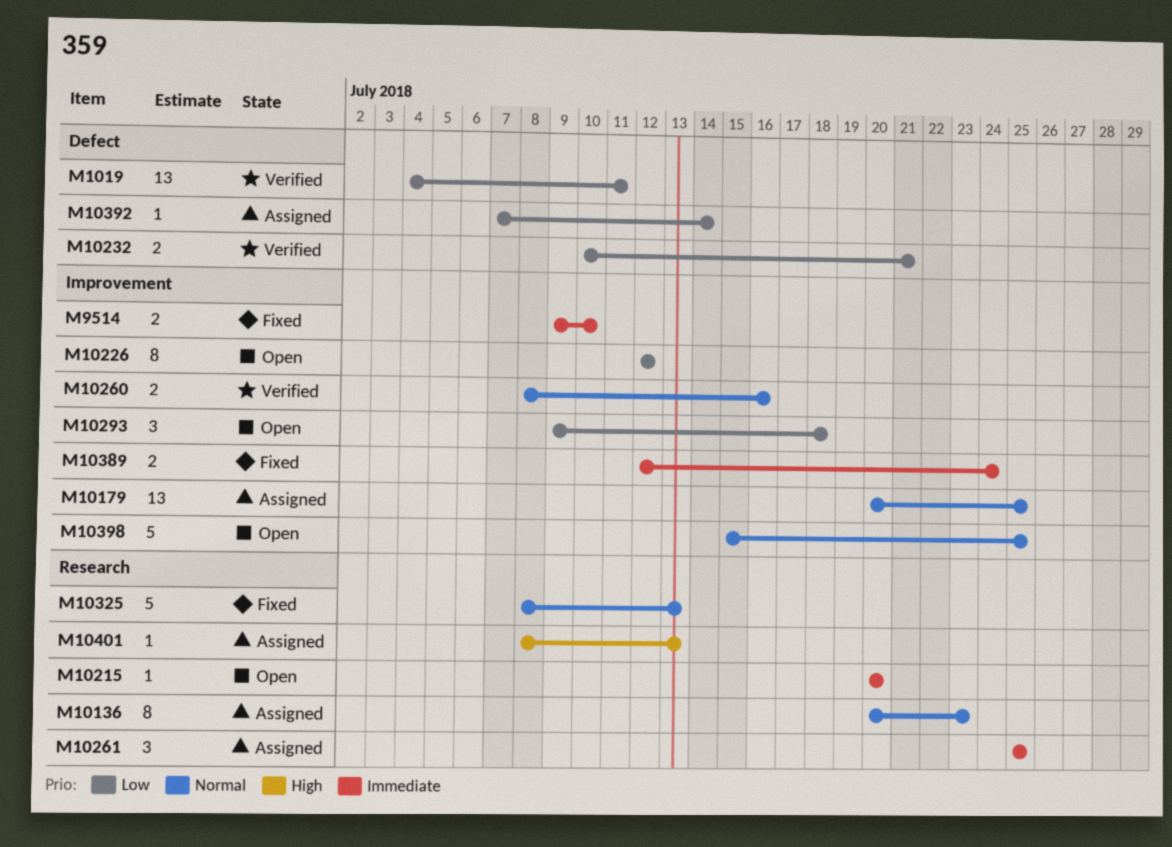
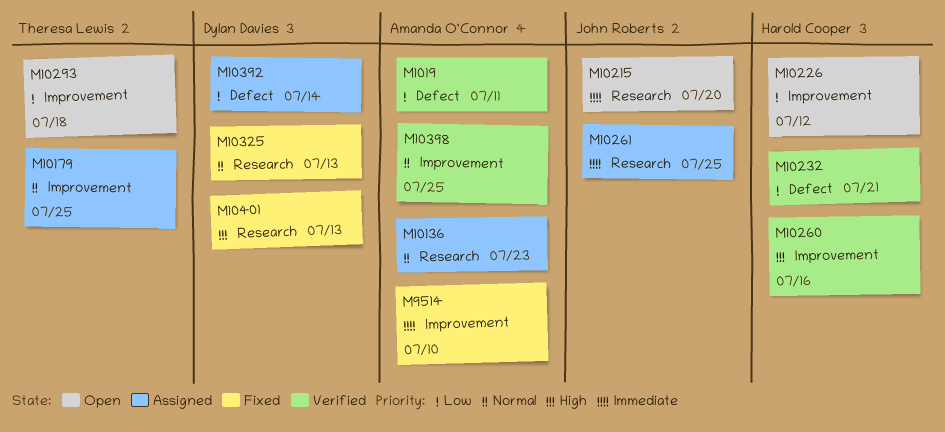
M10260, priority: Normal -> High
M10389: present -> none
M10398, status: Open -> Verified
M10401, status: Assigned -> Fixed

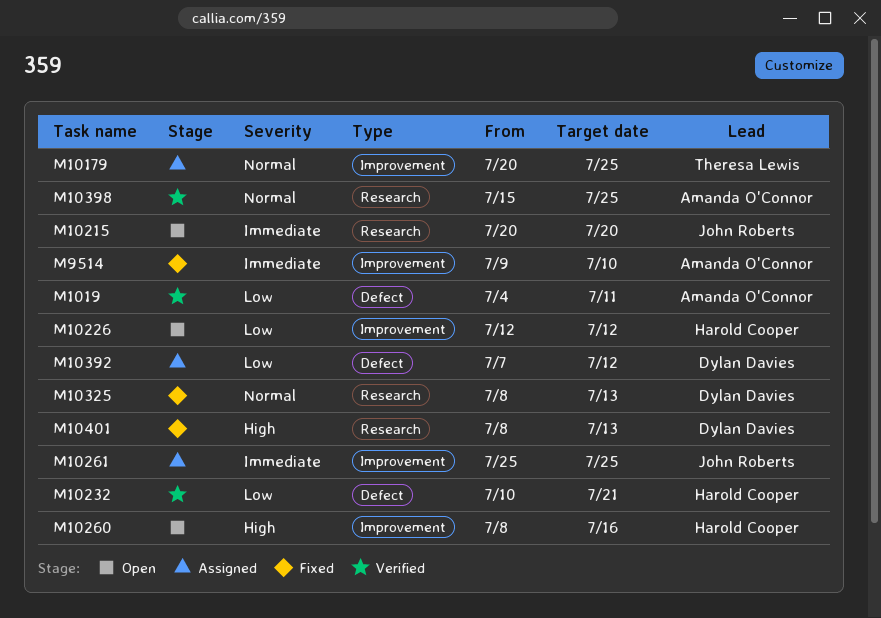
M10136: present -> none
M10260, status: Verified -> Open
M10261, label: Research -> Improvement
M10293: present -> none
M10392, due: Jul 14 -> Jul 12
M10398, label: Improvement -> Research

